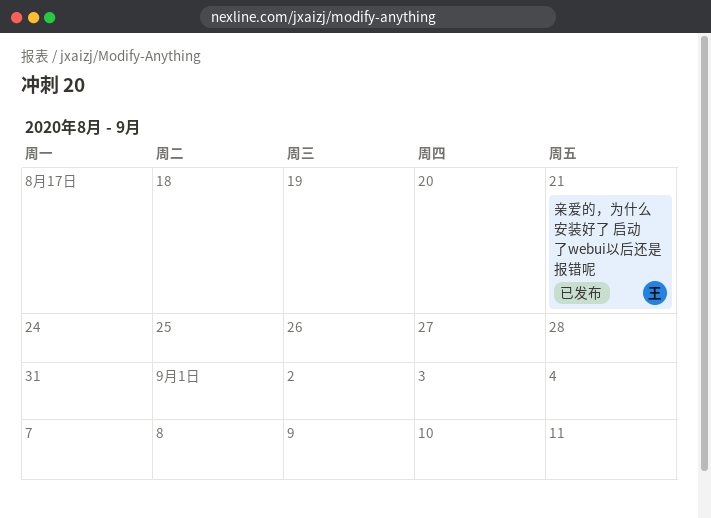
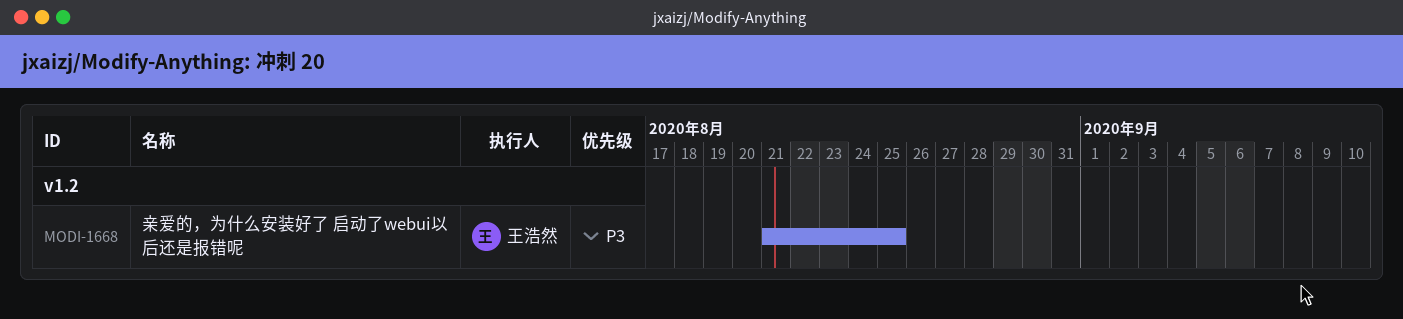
亲爱的，为什么安装好了 启动了webui以后还是报错呢, due: Aug 21 -> Aug 25

